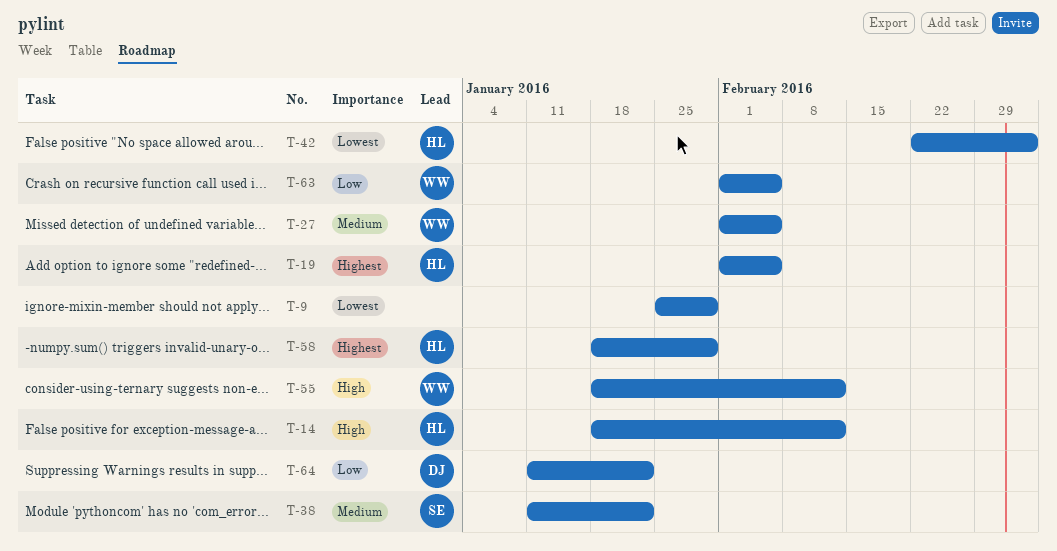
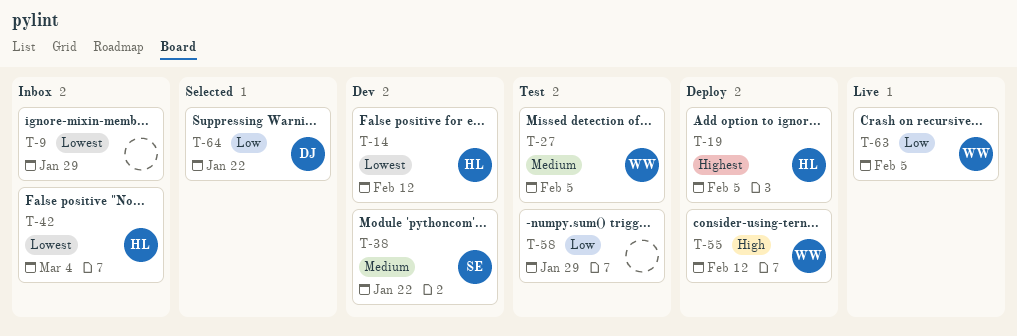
T-14, priority: High -> Lowest
T-58, owner: HL -> none
T-58, priority: Highest -> Low

